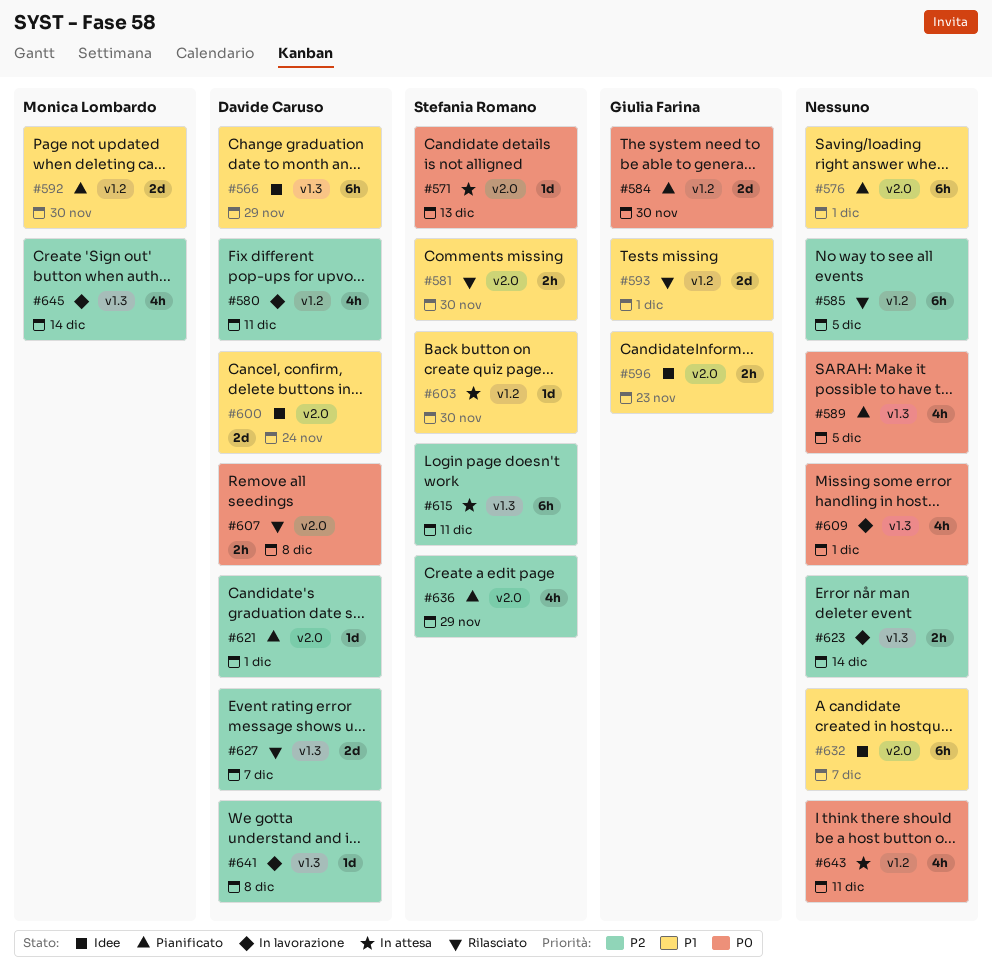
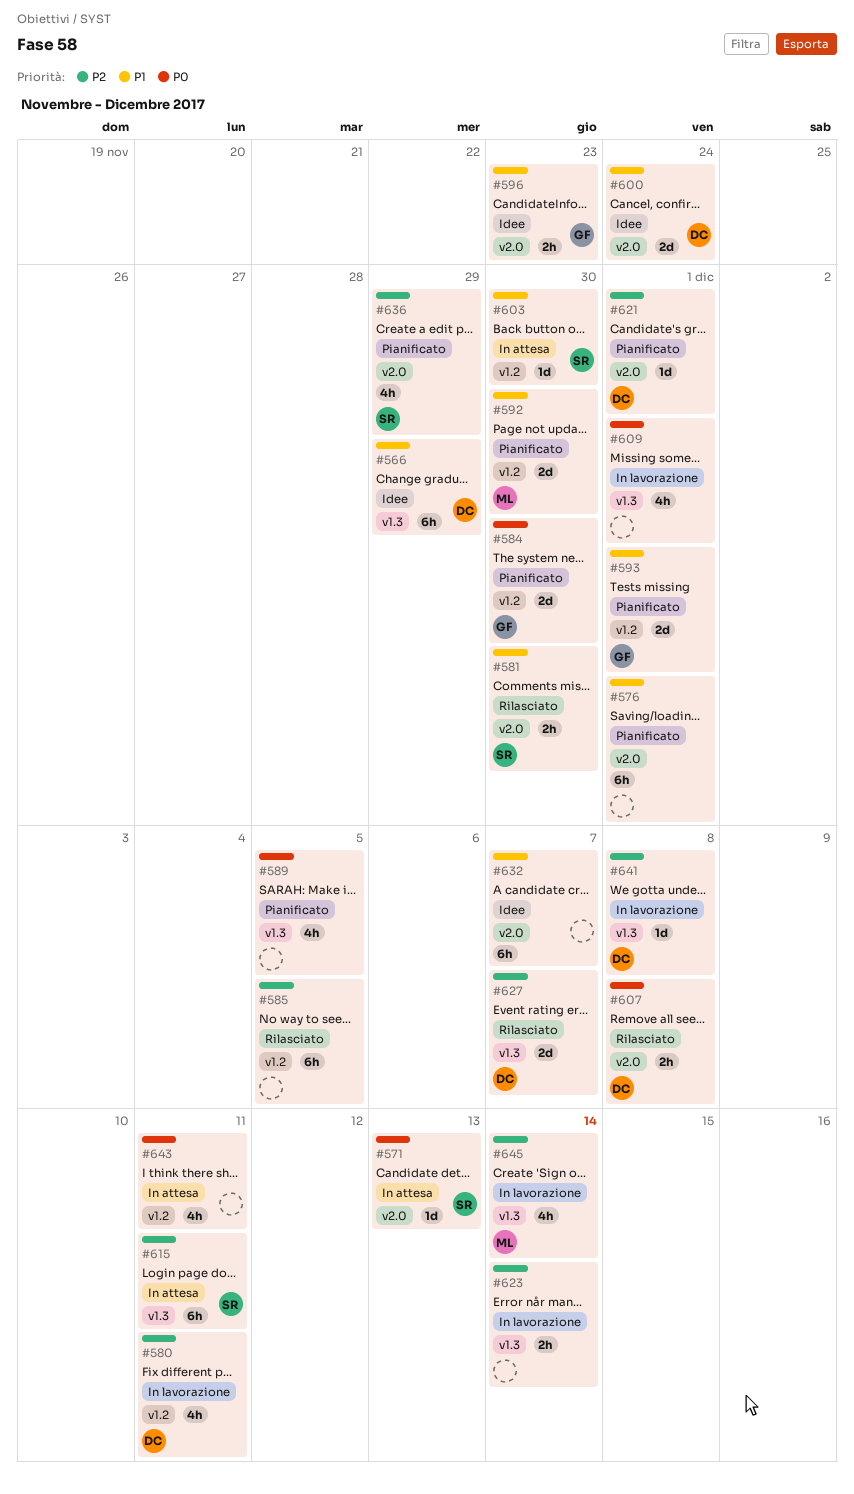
#593, status: Rilasciato -> Pianificato

